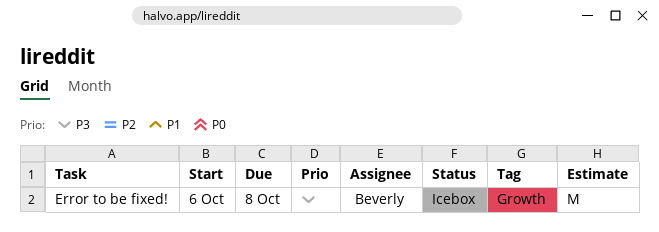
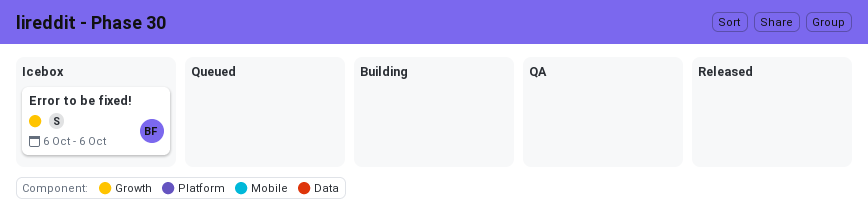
Error to be fixed!, estimate: M -> S
Error to be fixed!, due: Oct 8 -> Oct 6

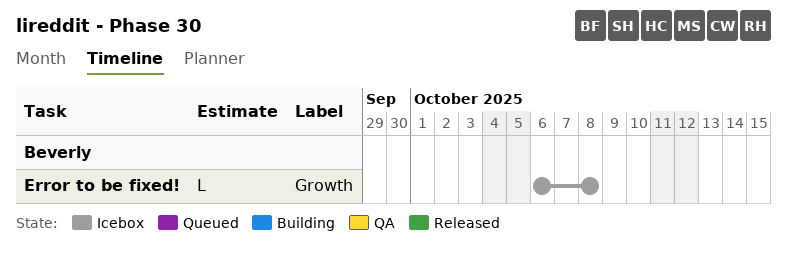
Error to be fixed!, estimate: S -> L
Error to be fixed!, due: Oct 6 -> Oct 8

